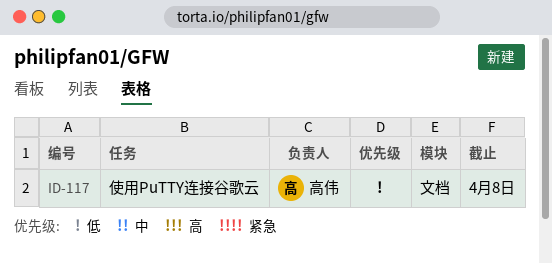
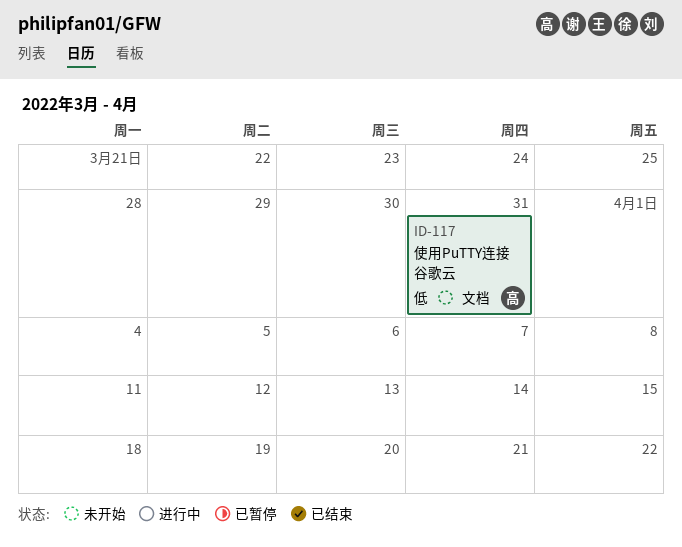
ID-117, due: Apr 8 -> Mar 31

